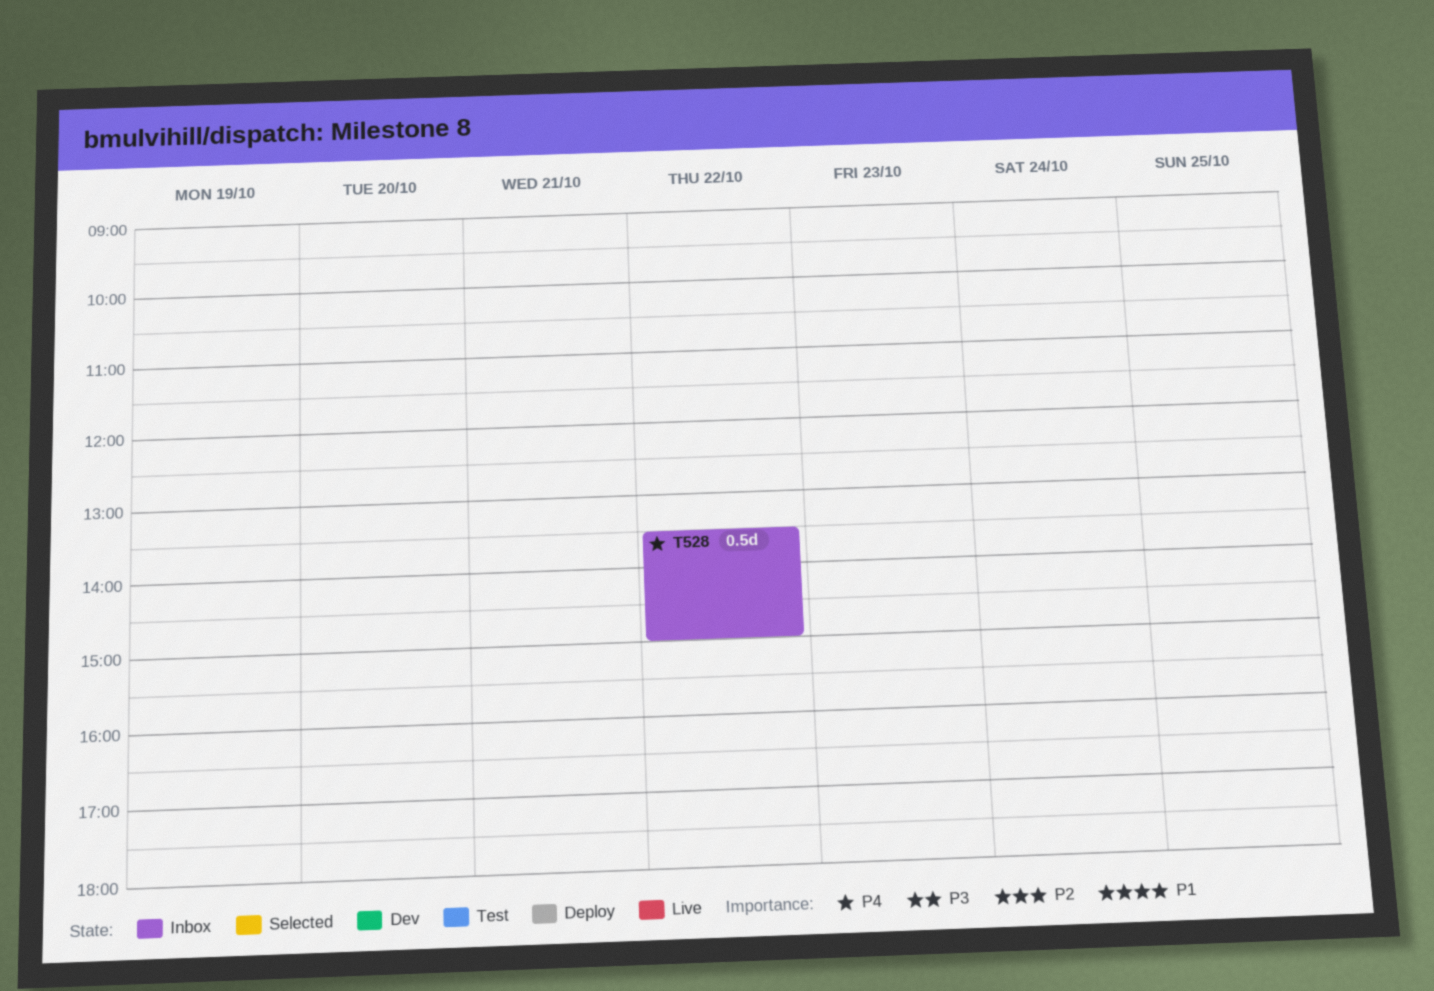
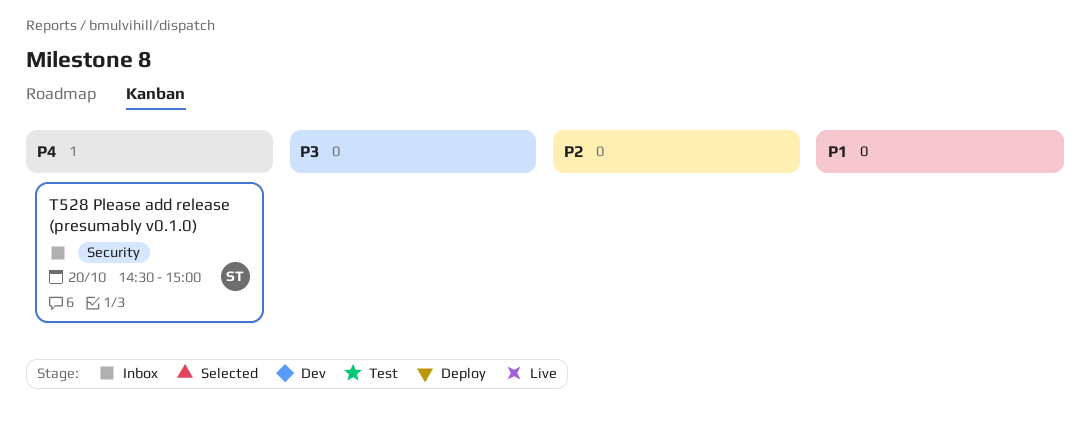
T528, day: Oct 22 -> Oct 20
T528, begins: 13:30 -> 14:30

